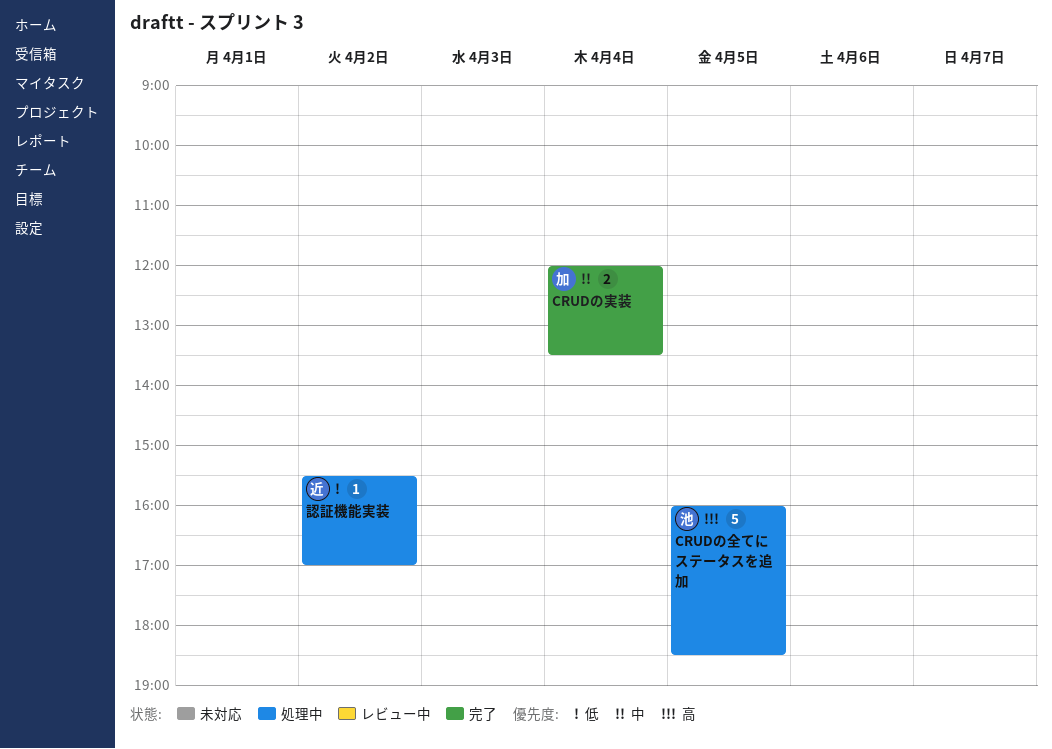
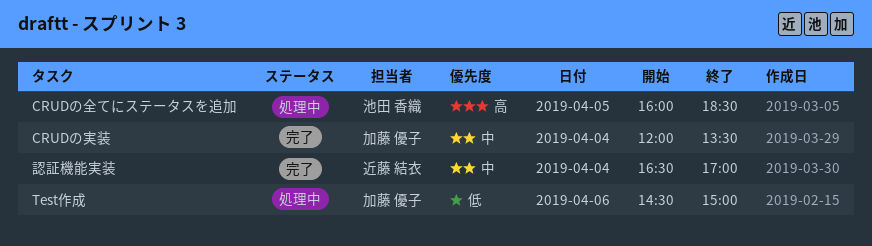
Test作成: none -> present
認証機能実装, status: 処理中 -> 完了
認証機能実装, priority: 低 -> 中
認証機能実装, day: Apr 2 -> Apr 4
認証機能実装, begins: 15:30 -> 16:30

